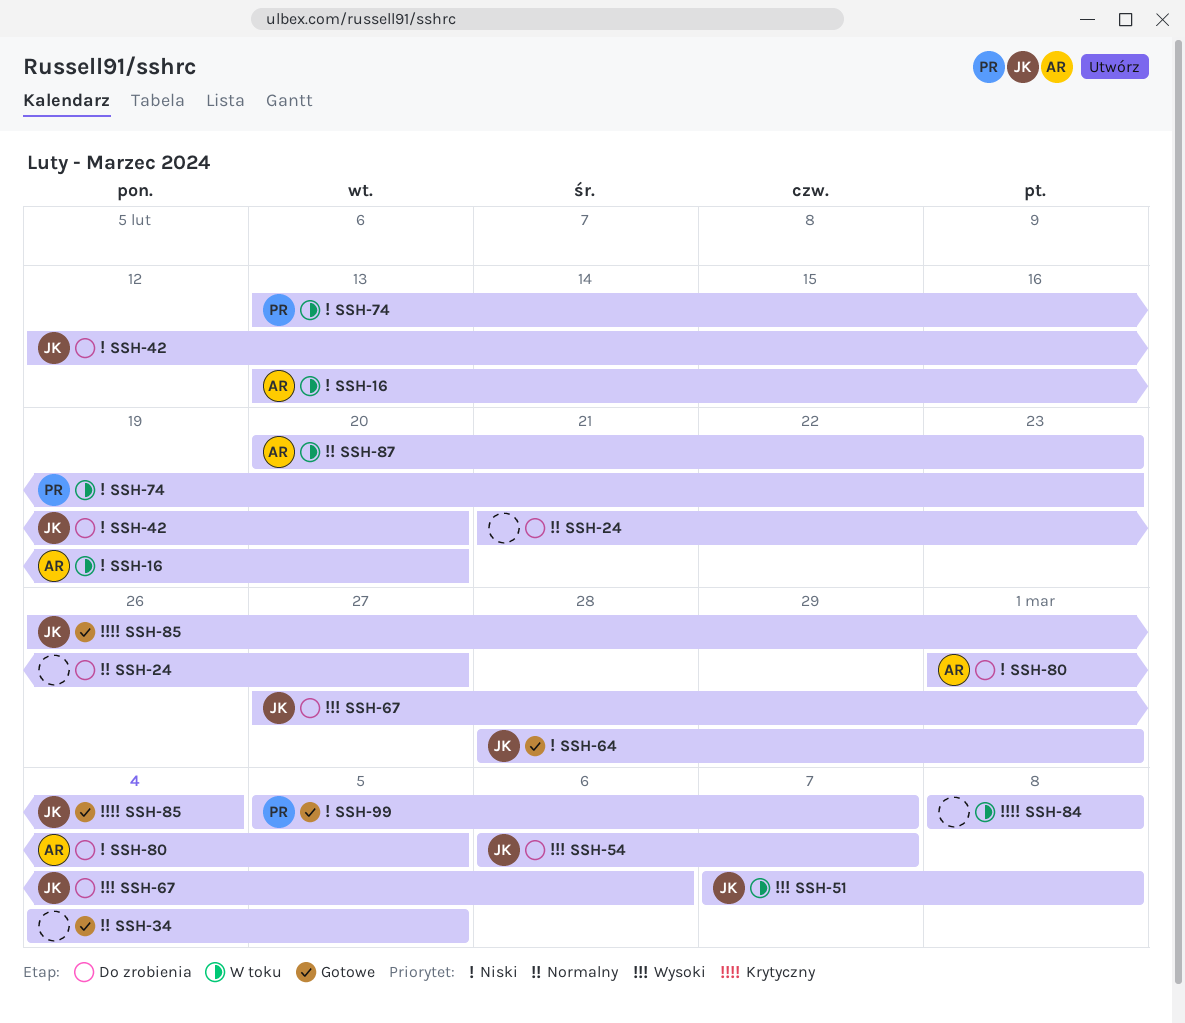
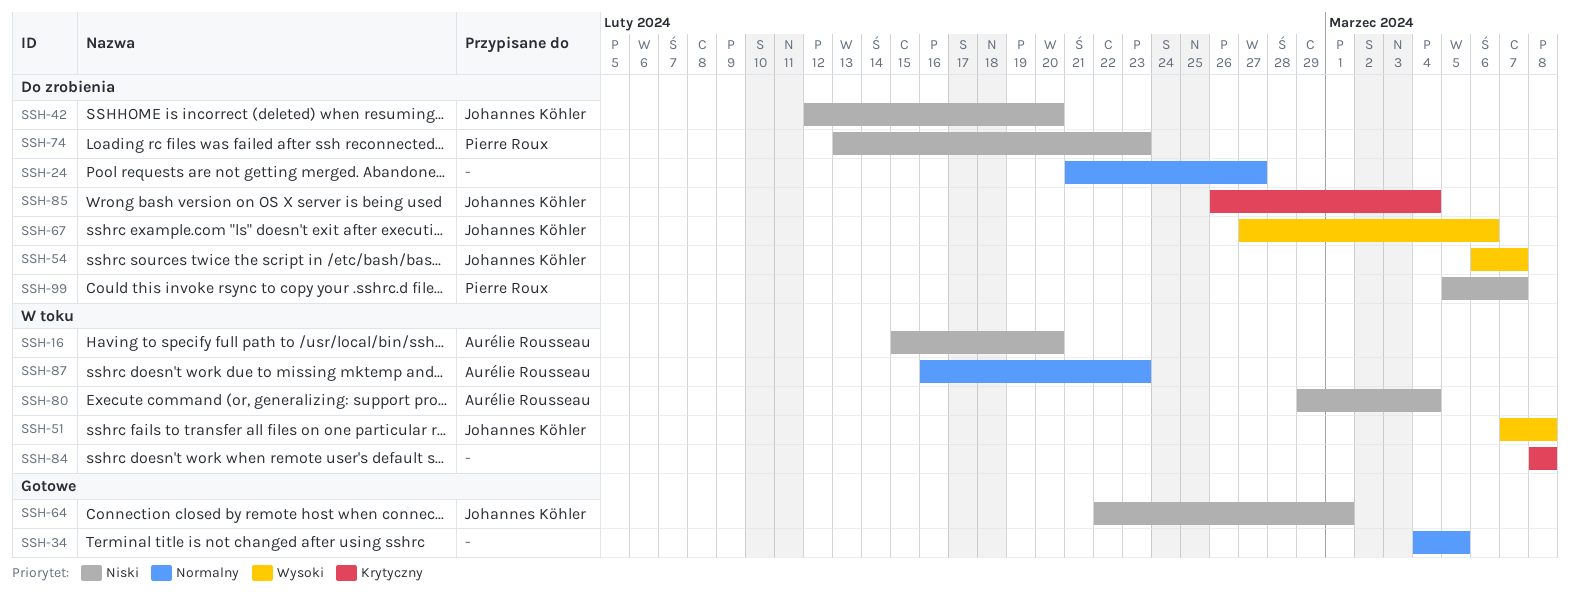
SSH-16, start: Feb 13 -> Feb 15
SSH-64, start: Feb 28 -> Feb 22
SSH-74, status: W toku -> Do zrobienia
SSH-80, status: Do zrobienia -> W toku
SSH-80, start: Mar 1 -> Feb 29
SSH-80, due: Mar 5 -> Mar 4
SSH-85, status: Gotowe -> Do zrobienia
SSH-87, start: Feb 20 -> Feb 16
SSH-99, status: Gotowe -> Do zrobienia

